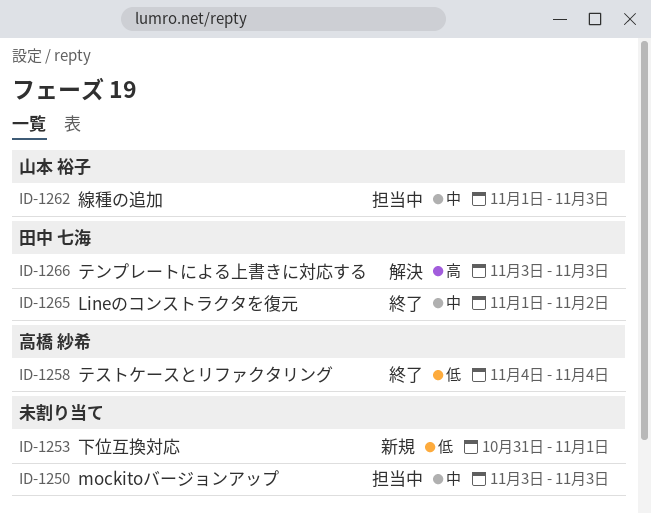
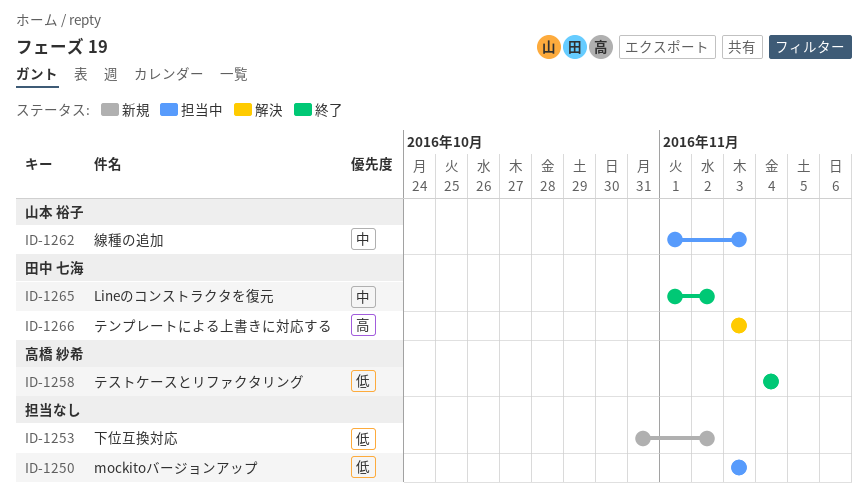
ID-1250, priority: 中 -> 低
ID-1253, due: Nov 1 -> Nov 2

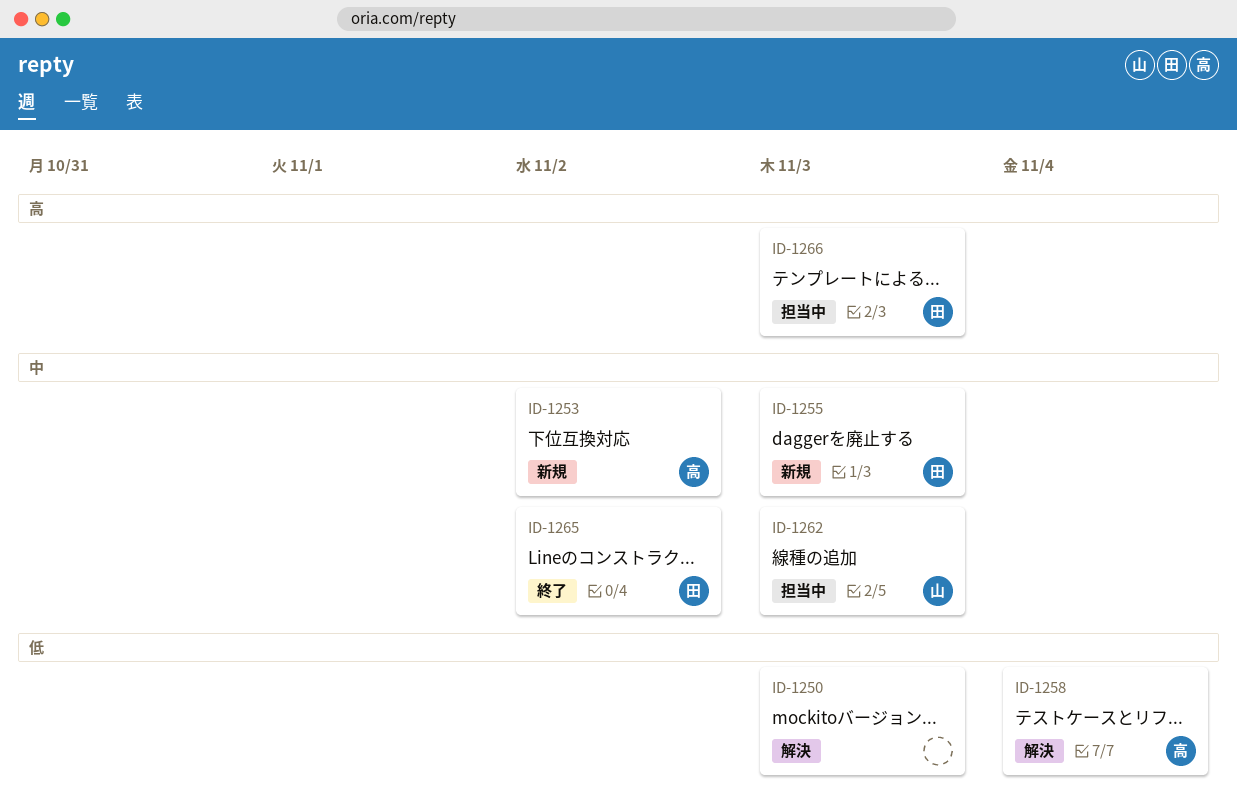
ID-1250, status: 担当中 -> 解決
ID-1253, owner: none -> 高橋 紗希
ID-1253, priority: 低 -> 中
ID-1255: none -> present
ID-1258, status: 終了 -> 解決
ID-1266, status: 解決 -> 担当中

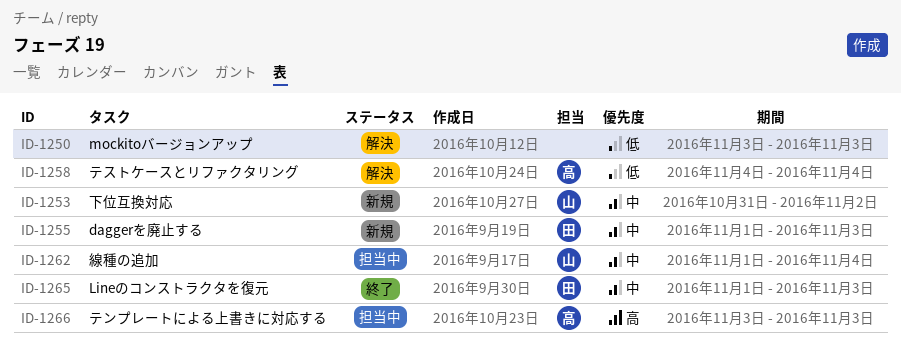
ID-1253, owner: 高 -> 山
ID-1262, due: Nov 3 -> Nov 4
ID-1265, due: Nov 2 -> Nov 3
ID-1266, owner: 田 -> 高

